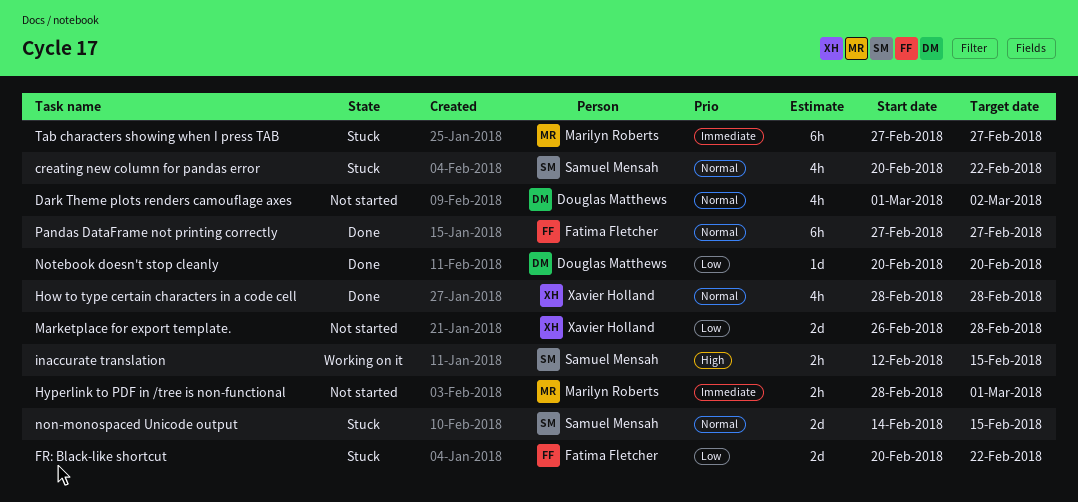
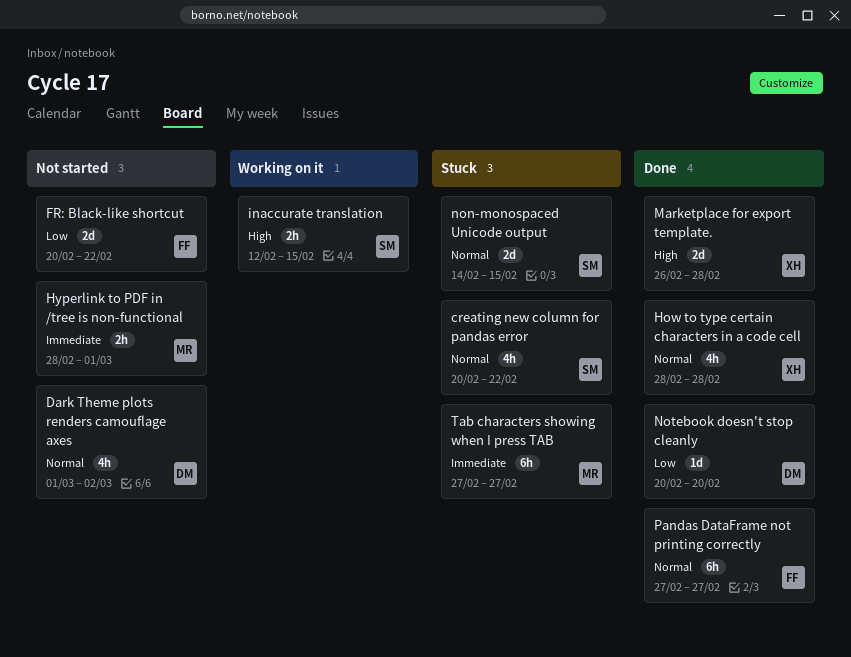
FR: Black-like shortcut, status: Stuck -> Not started
Marketplace for export template., status: Not started -> Done
Marketplace for export template., priority: Low -> High

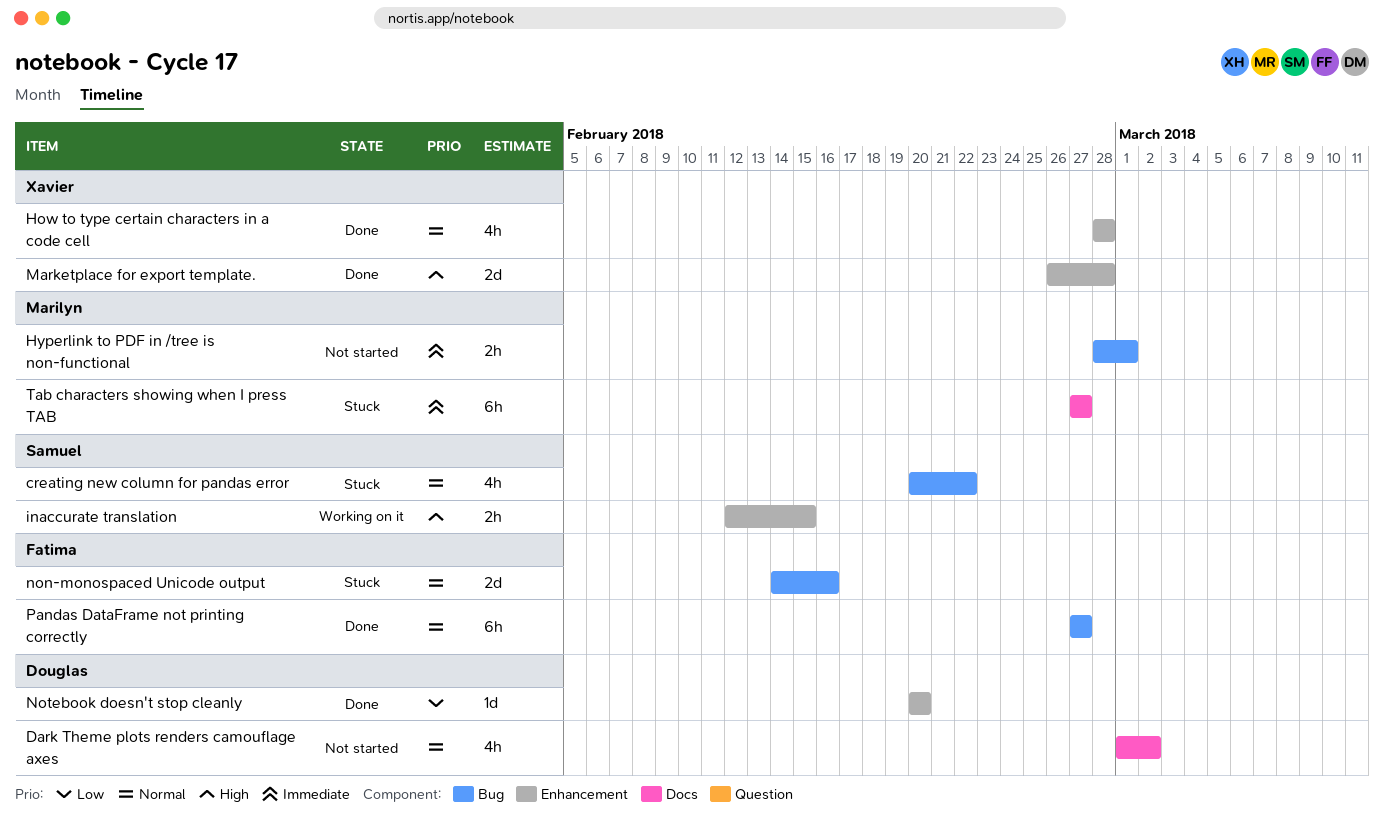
FR: Black-like shortcut: present -> none
non-monospaced Unicode output, owner: Samuel -> Fatima
non-monospaced Unicode output, due: Feb 15 -> Feb 16

